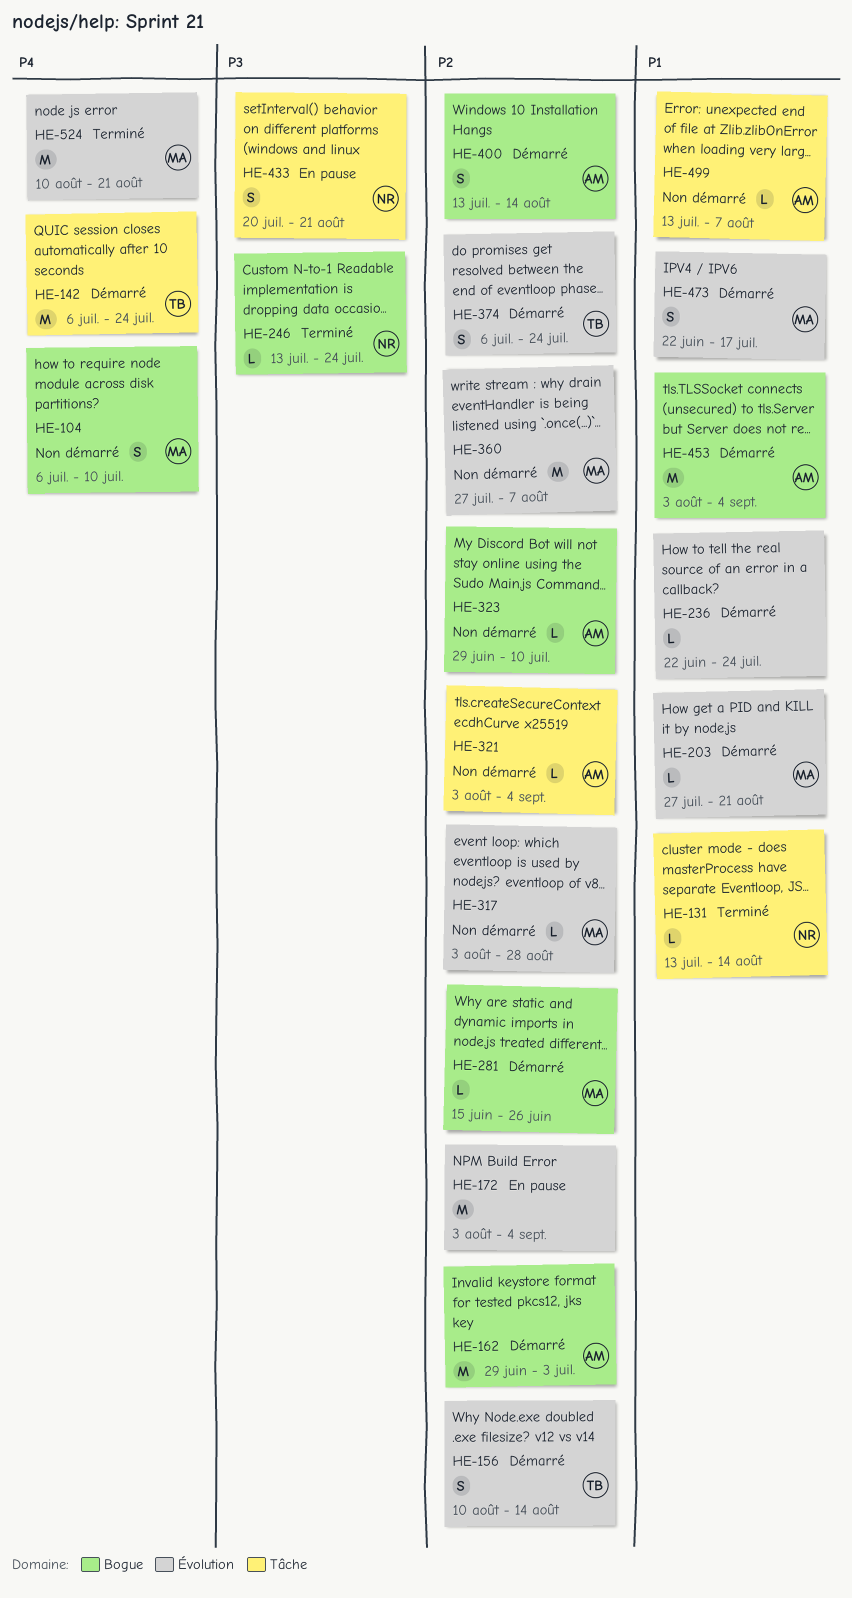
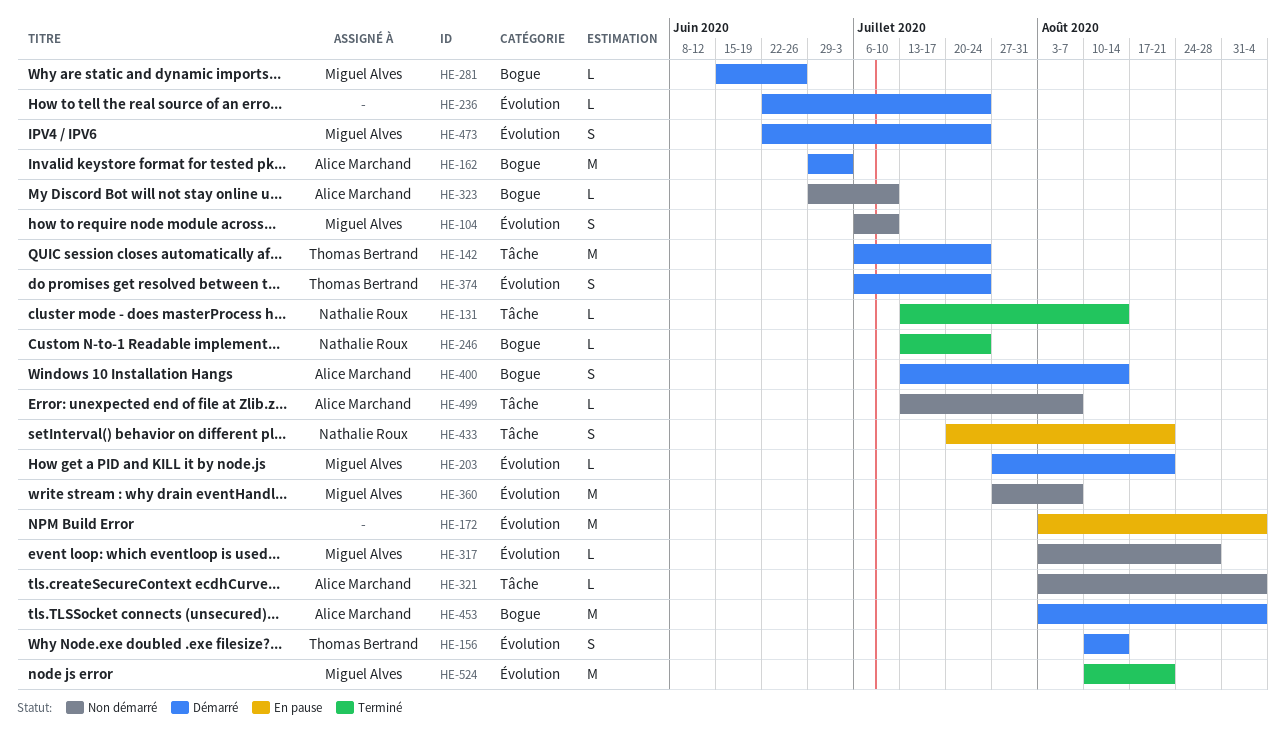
HE-104, label: Bogue -> Évolution
HE-473, due: Jul 17 -> Jul 24

